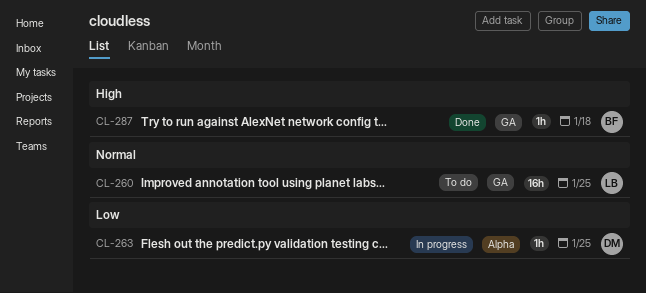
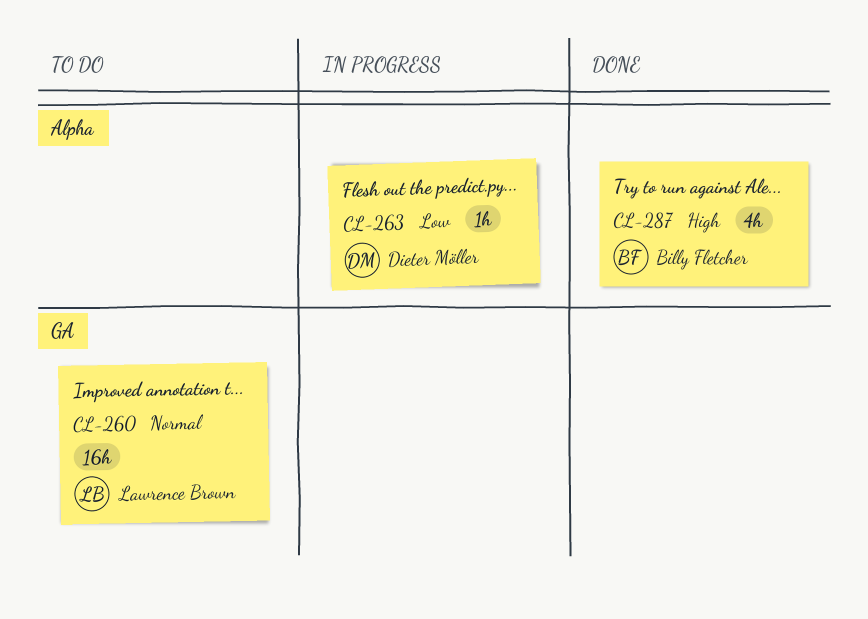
CL-287, label: GA -> Alpha
CL-287, estimate: 1h -> 4h

